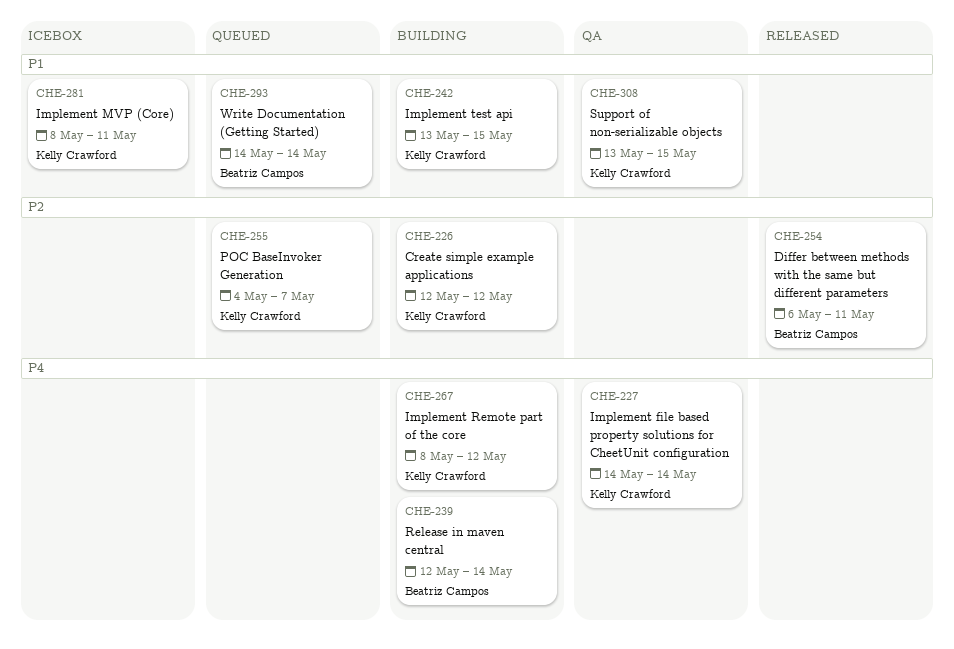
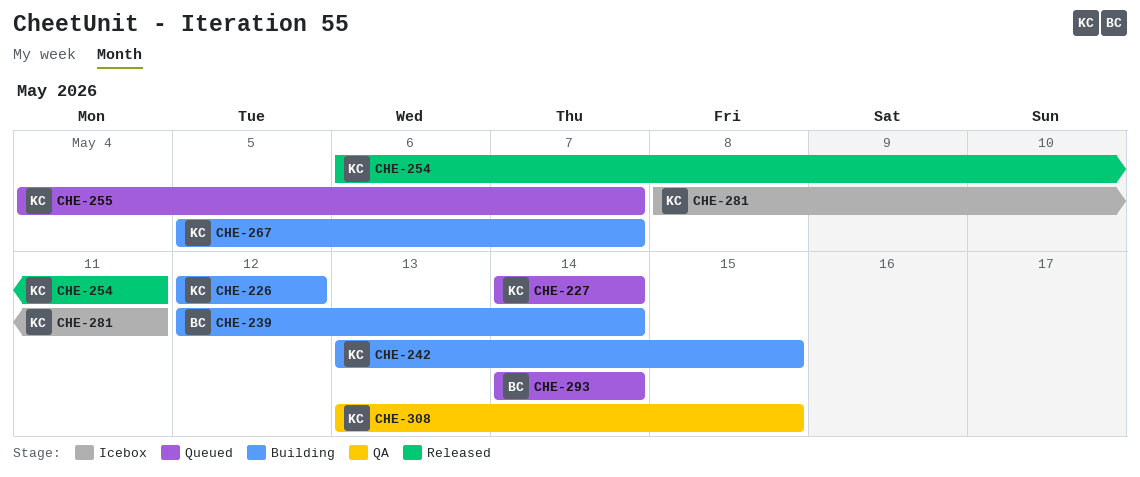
CHE-227, status: QA -> Queued
CHE-254, owner: Beatriz Campos -> Kelly Crawford
CHE-267, start: May 8 -> May 5
CHE-267, due: May 12 -> May 7

